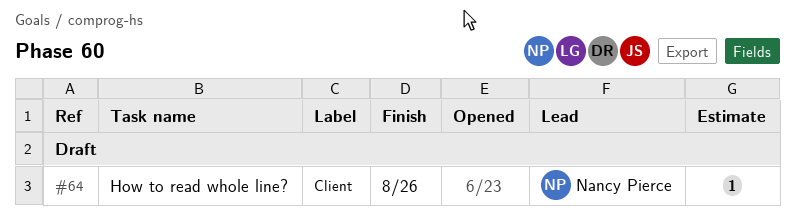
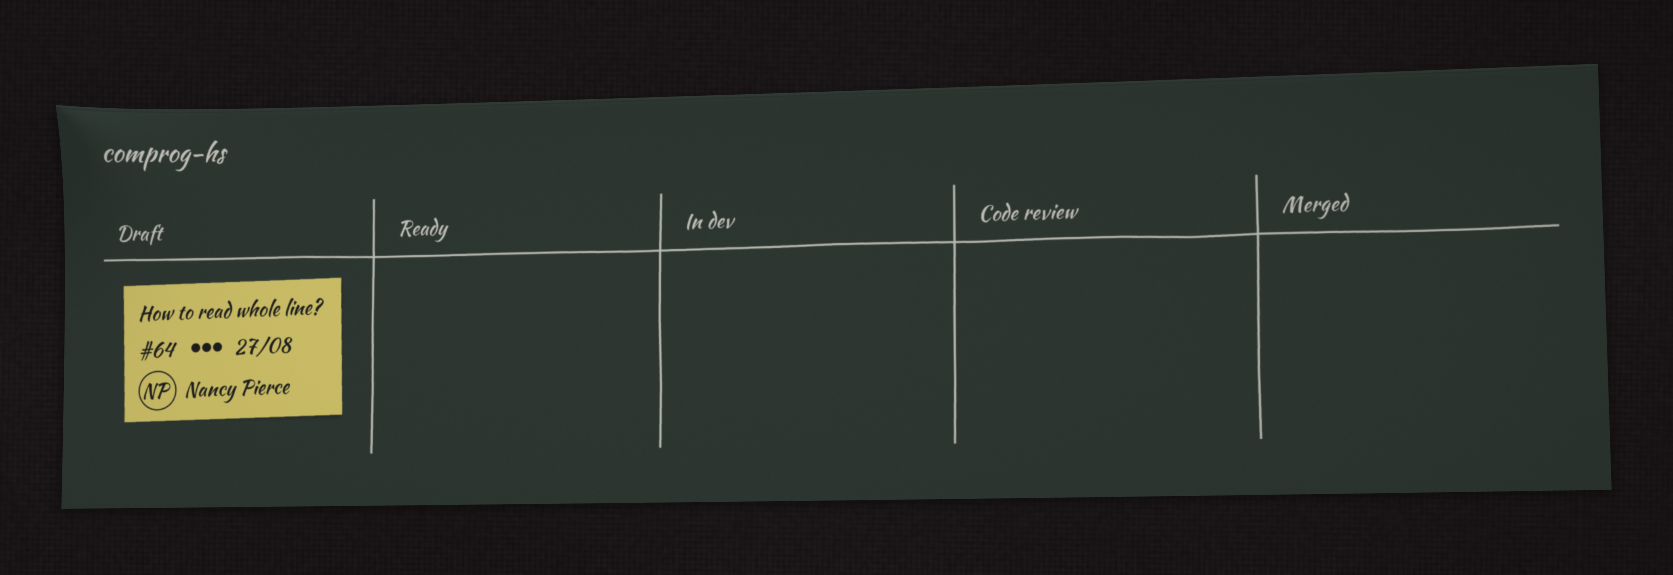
#64, estimate: 1 -> 3
#64, due: Aug 26 -> Aug 27

